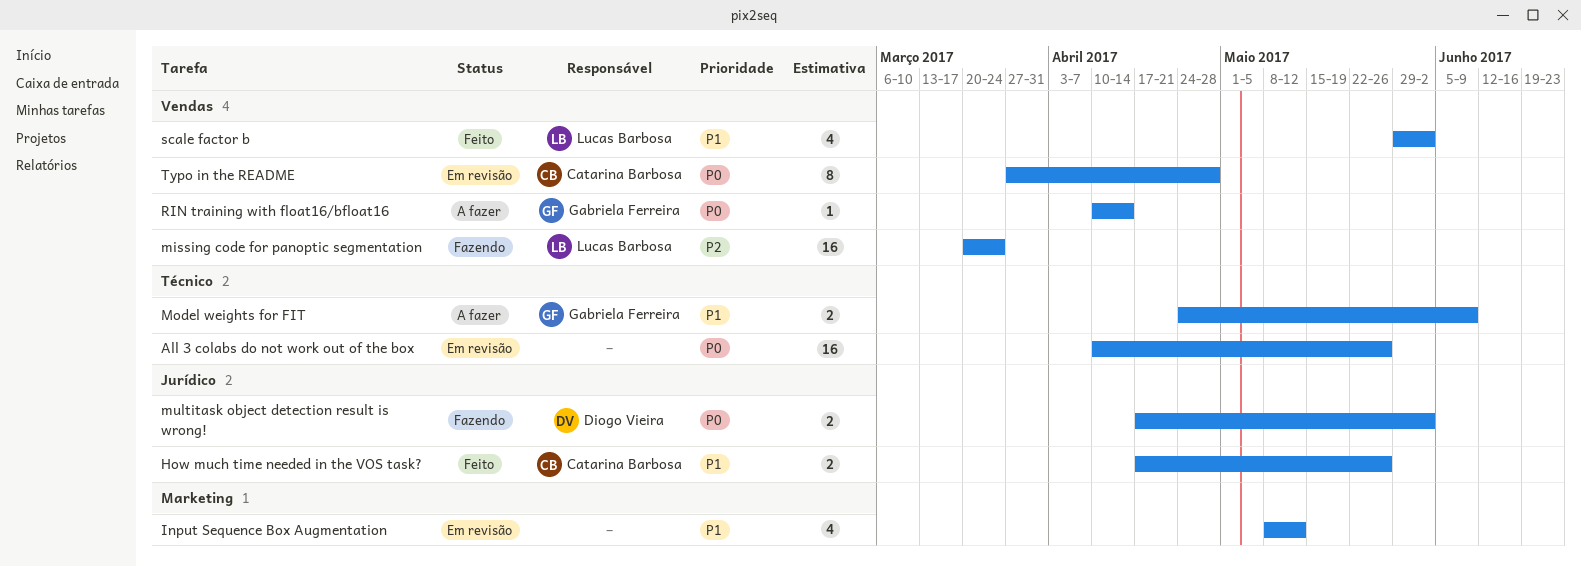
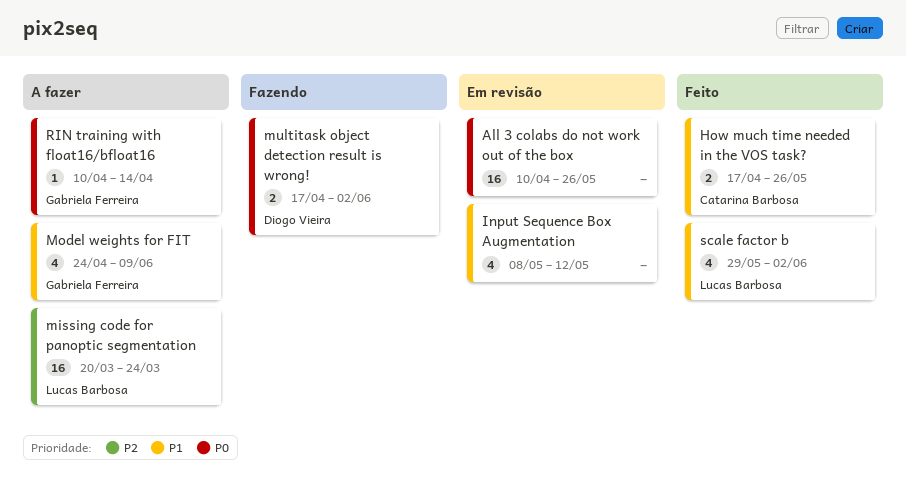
missing code for panoptic segmentation, status: Fazendo -> A fazer
Model weights for FIT, estimate: 2 -> 4
Typo in the README: present -> none

